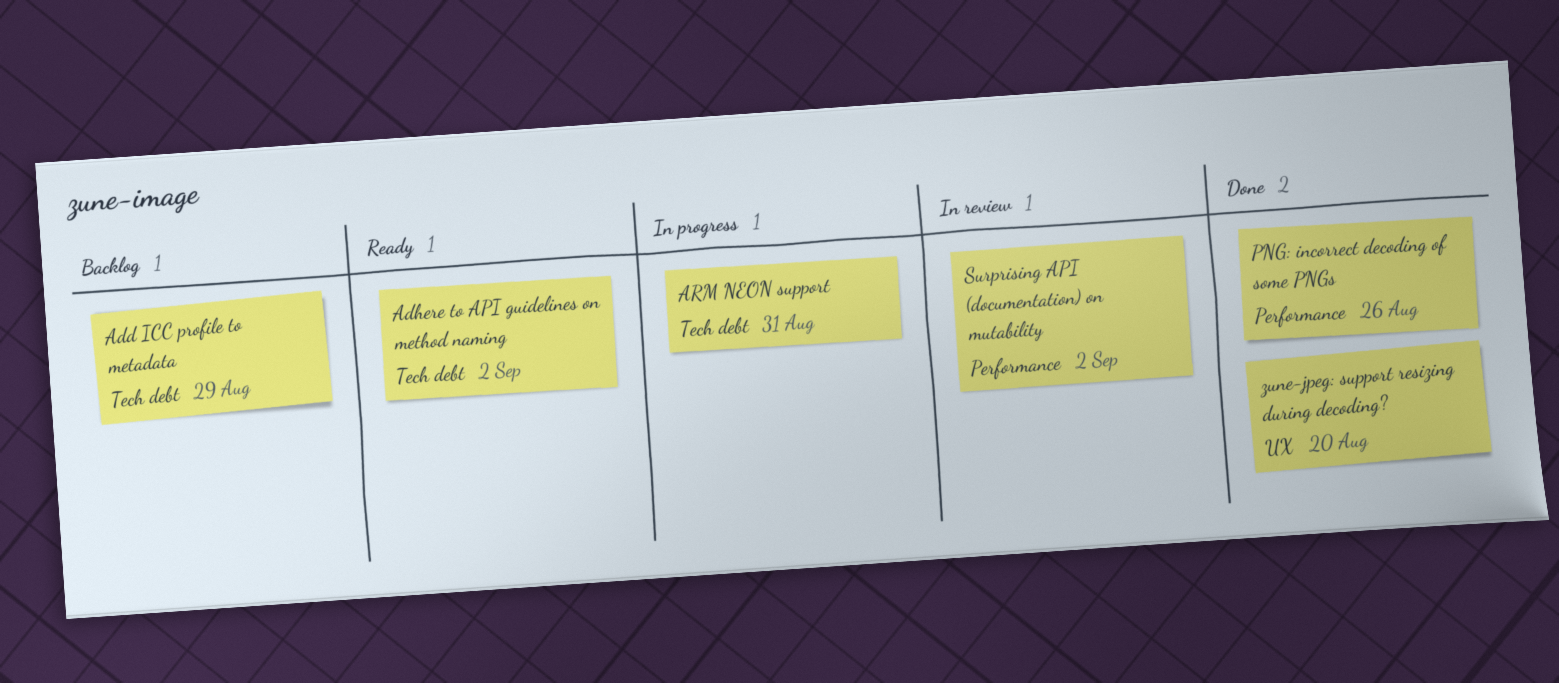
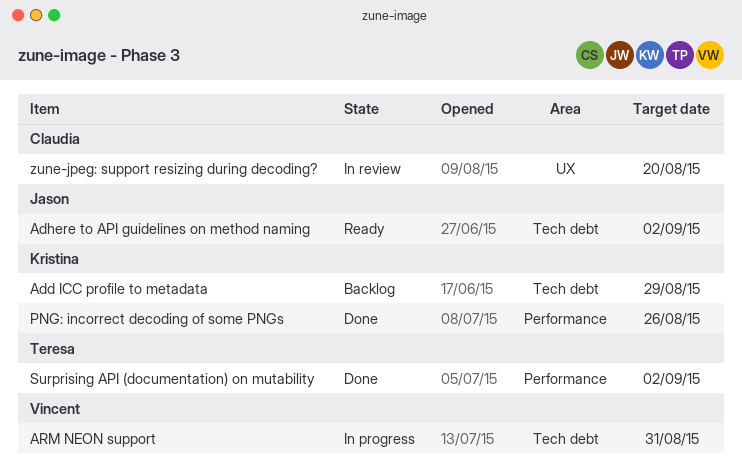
Surprising API (documentation) on mutability, status: In review -> Done
zune-jpeg: support resizing during decoding?, status: Done -> In review

